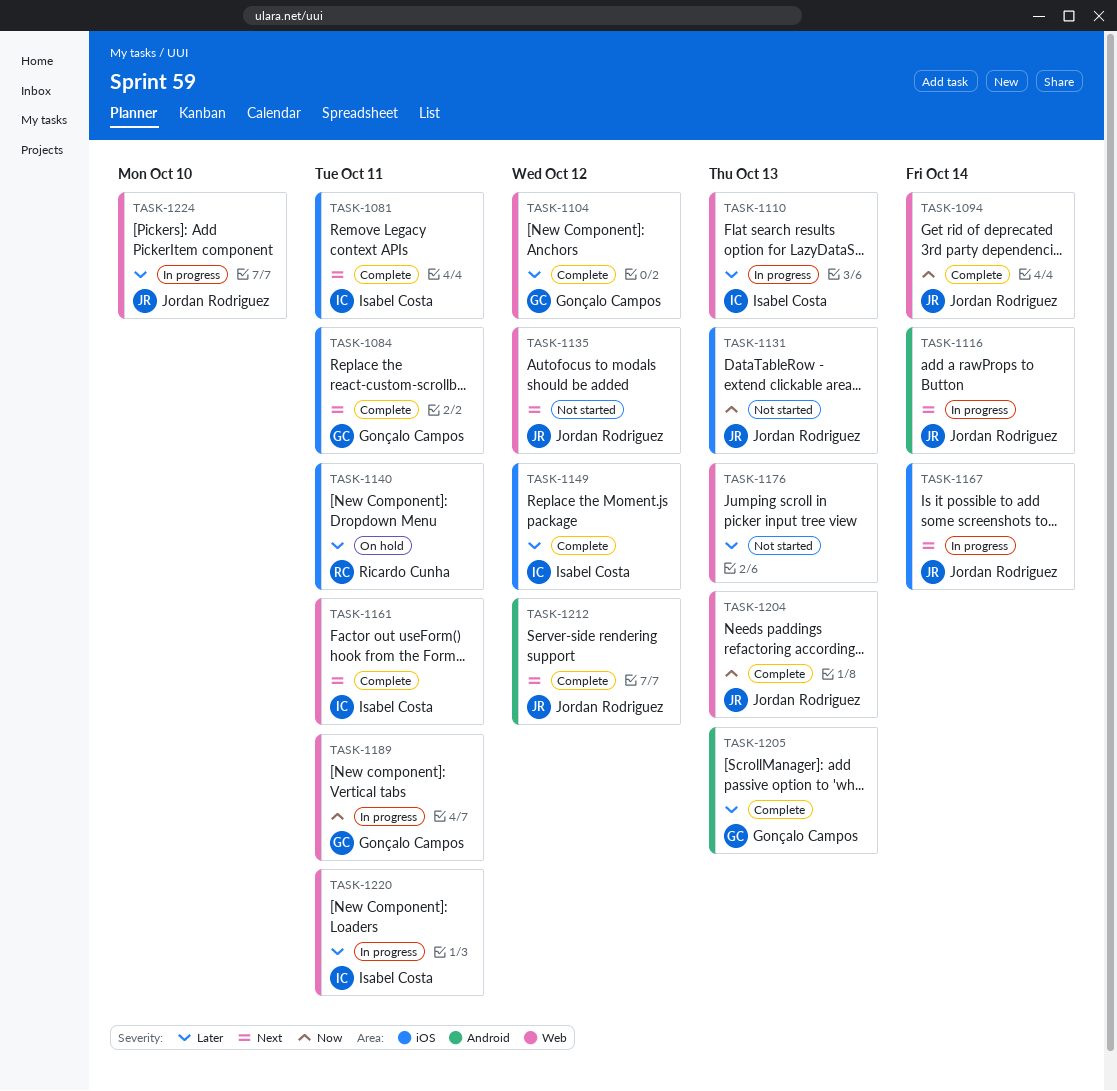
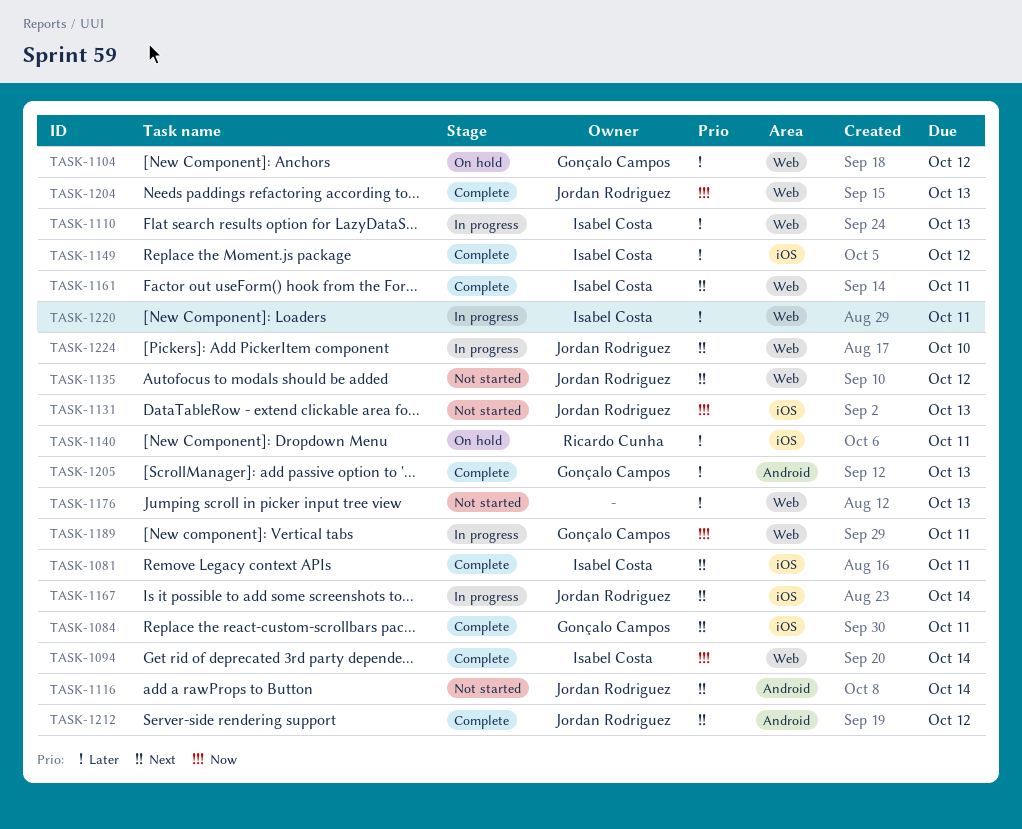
TASK-1094, owner: Jordan Rodriguez -> Isabel Costa
TASK-1104, status: Complete -> On hold
TASK-1116, status: In progress -> Not started
TASK-1224, priority: Later -> Next

